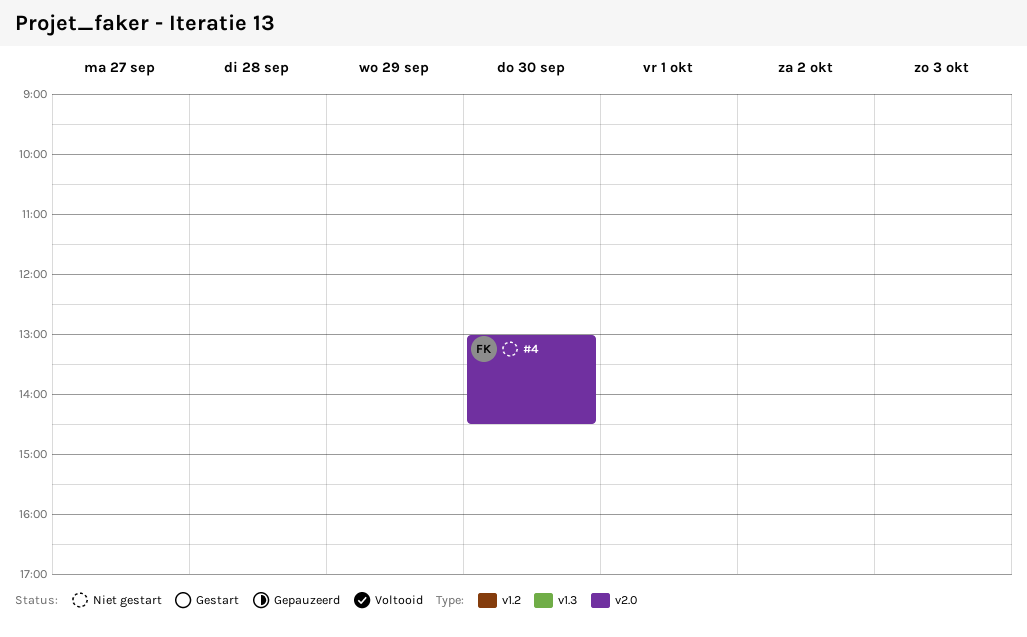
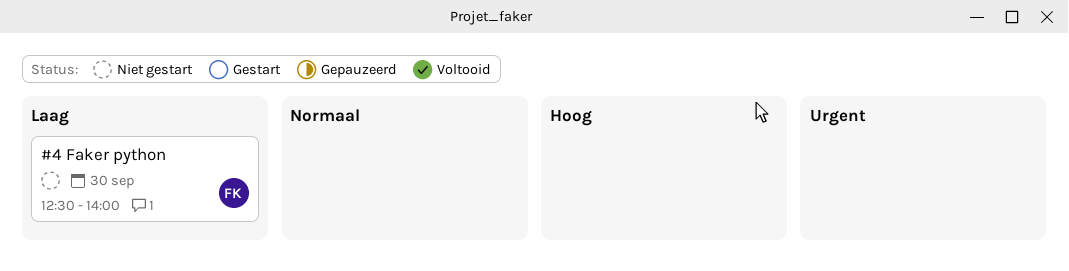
#4, begins: 13:00 -> 12:30
#4, ends: 14:30 -> 14:00

